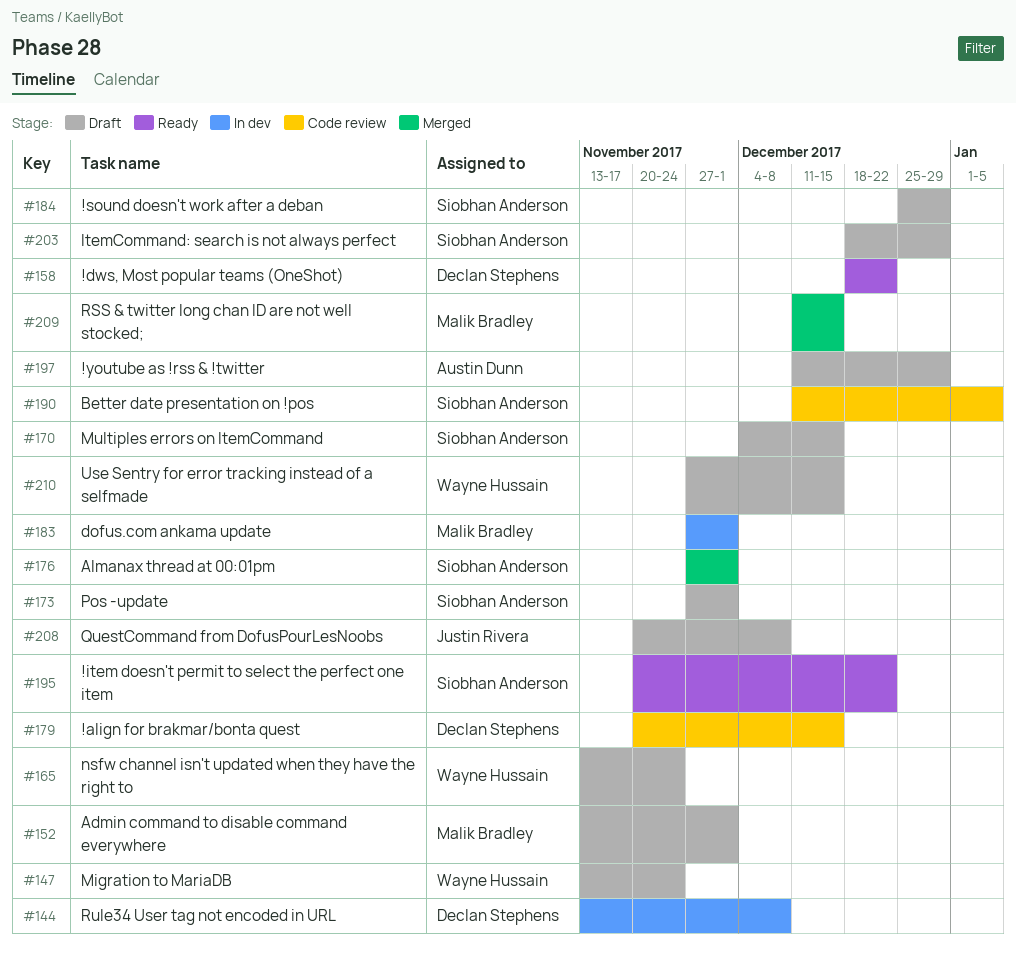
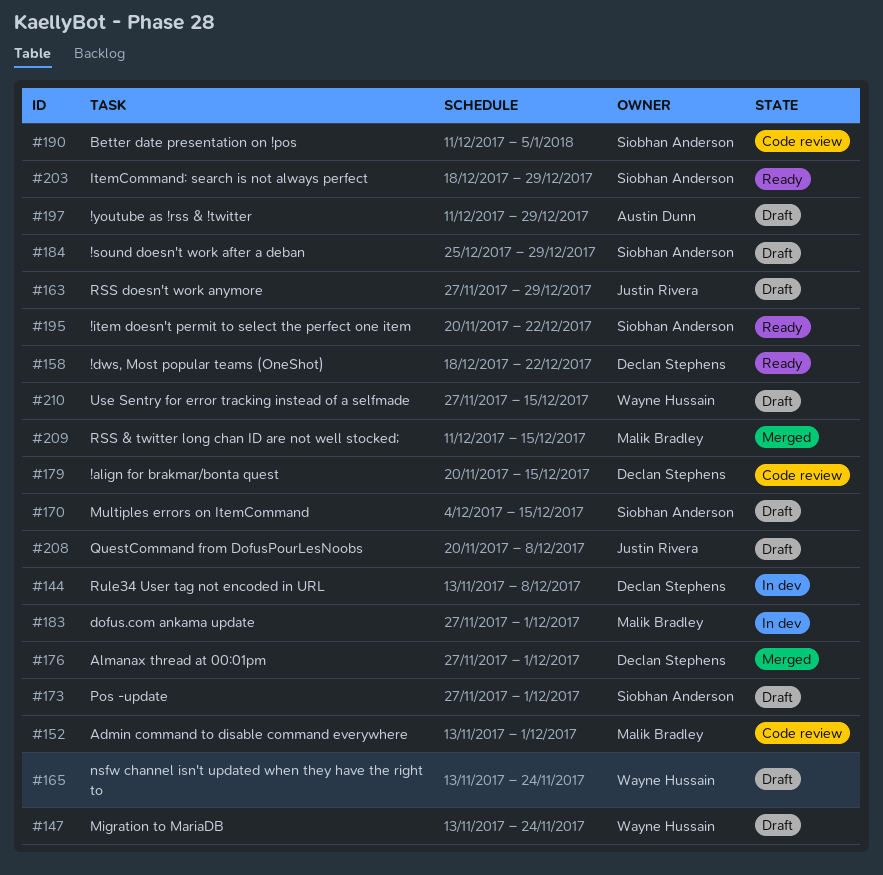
#152, status: Draft -> Code review
#163: none -> present
#176, owner: Siobhan Anderson -> Declan Stephens
#203, status: Draft -> Ready

